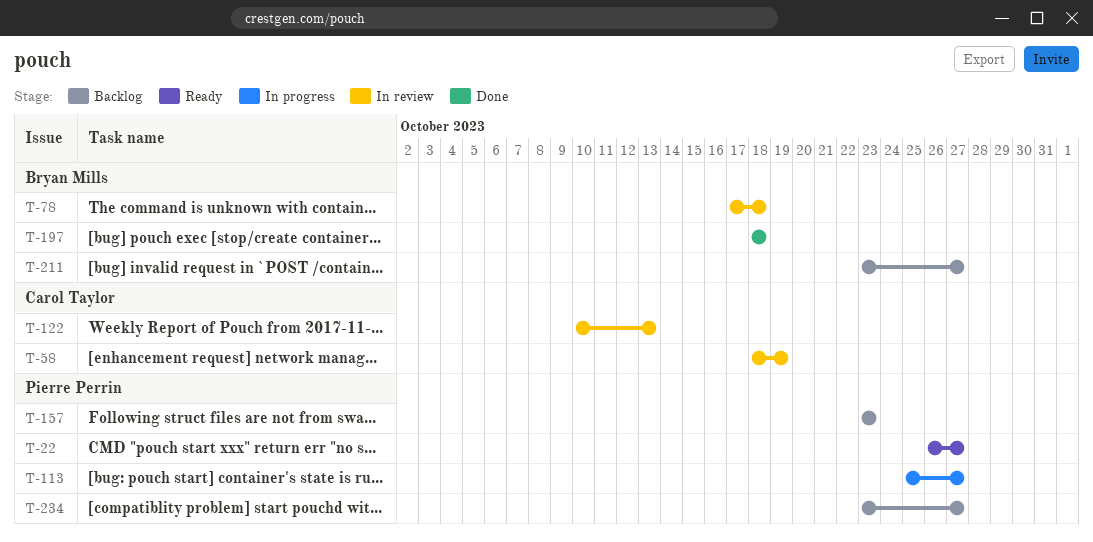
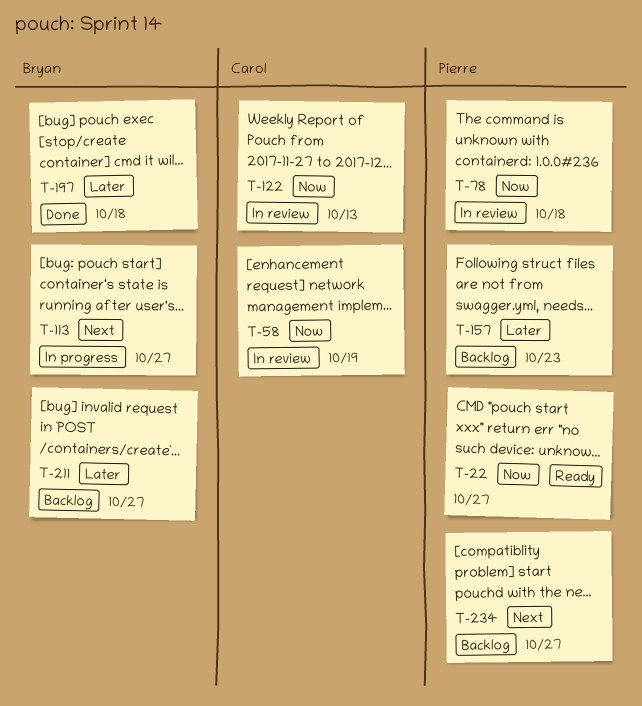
T-78, owner: Bryan Mills -> Pierre Perrin
T-113, owner: Pierre Perrin -> Bryan Mills

